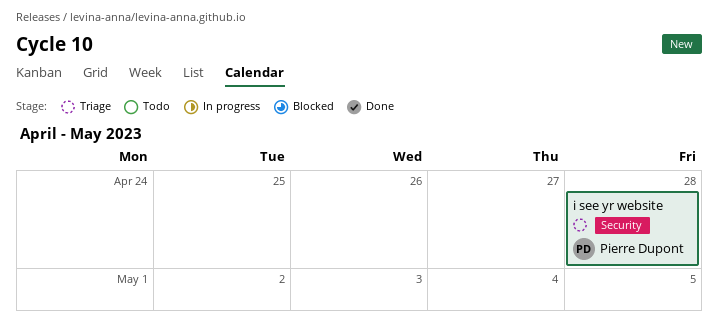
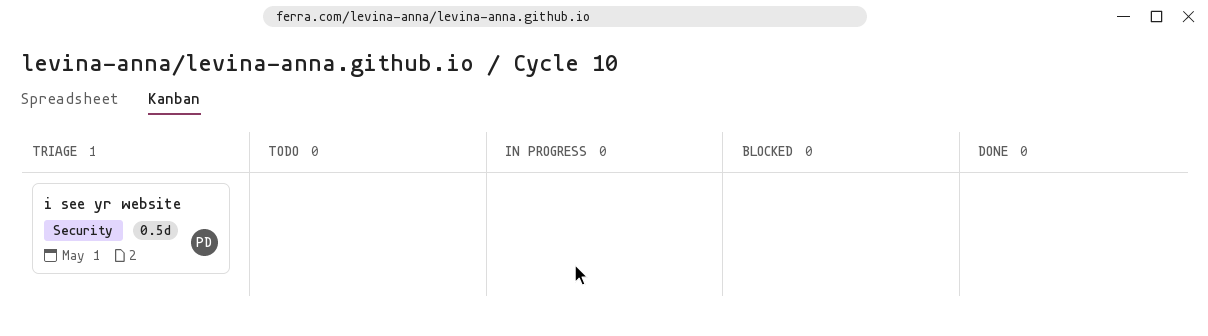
i see yr website, due: Apr 28 -> May 1

